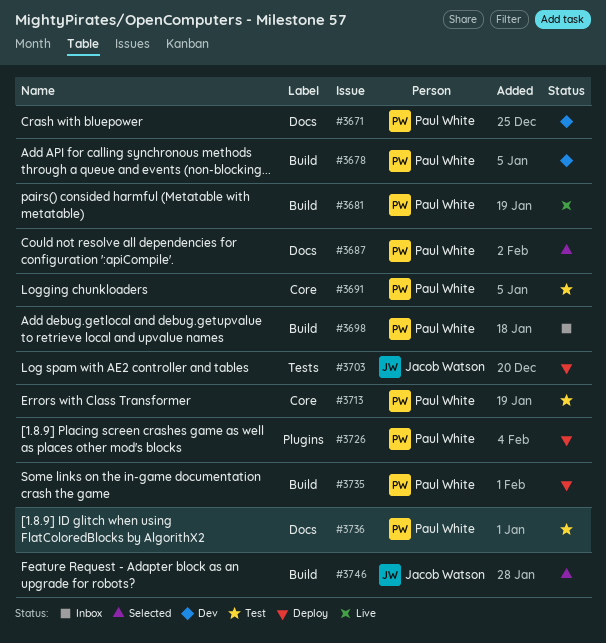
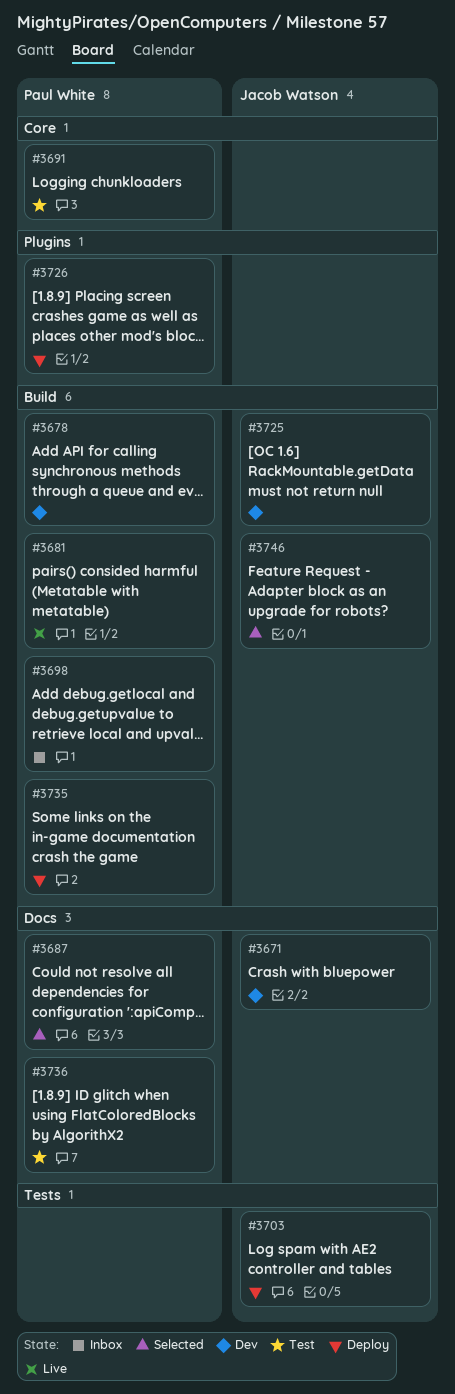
#3671, owner: Paul White -> Jacob Watson
#3713: present -> none
#3725: none -> present

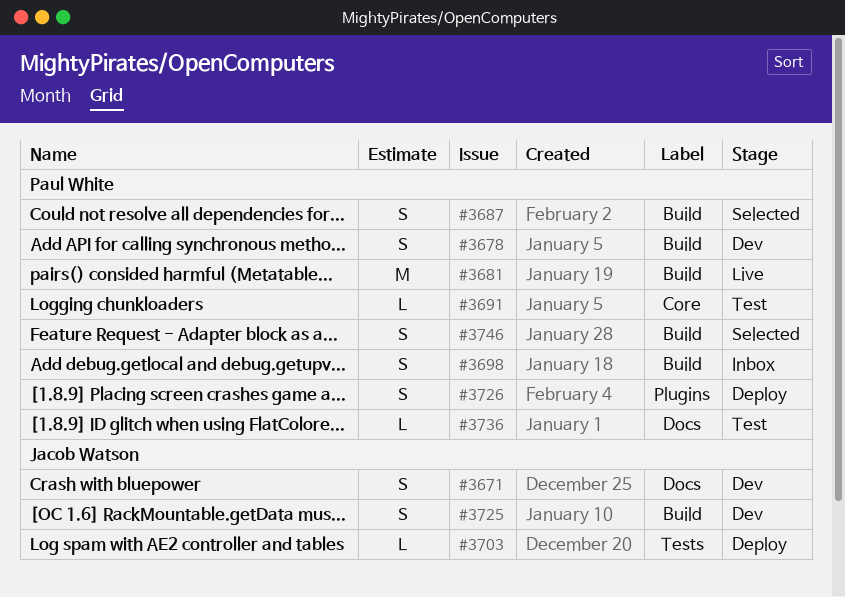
#3687, label: Docs -> Build
#3735: present -> none
#3746, owner: Jacob Watson -> Paul White

